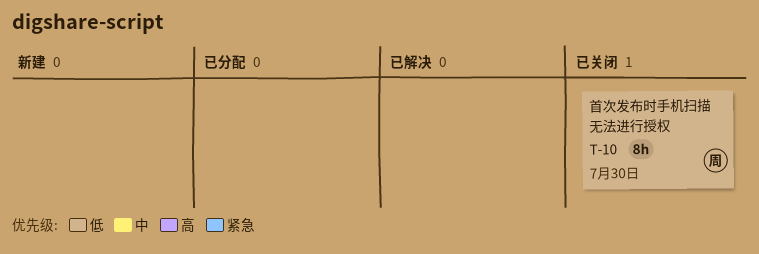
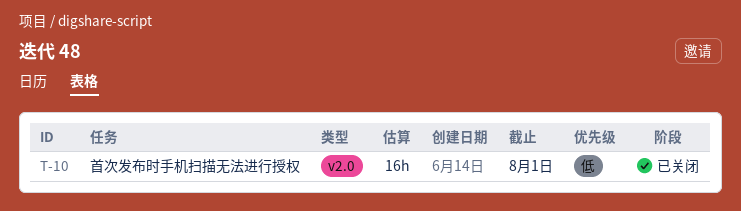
T-10, estimate: 8h -> 16h
T-10, due: Jul 30 -> Aug 1

